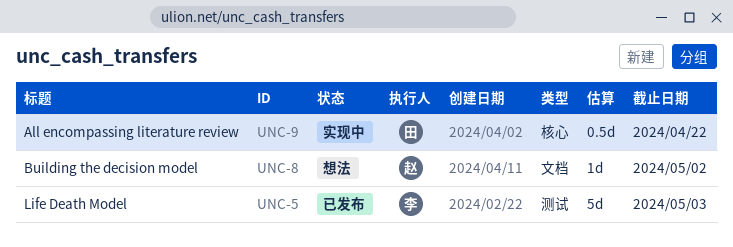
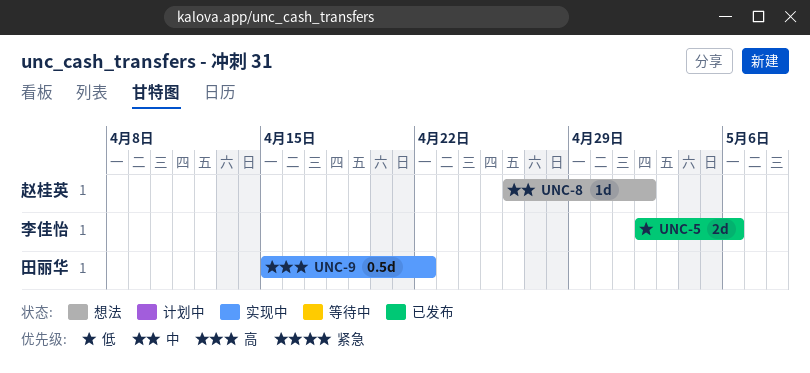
UNC-5, estimate: 5d -> 2d
UNC-5, due: May 3 -> May 6

